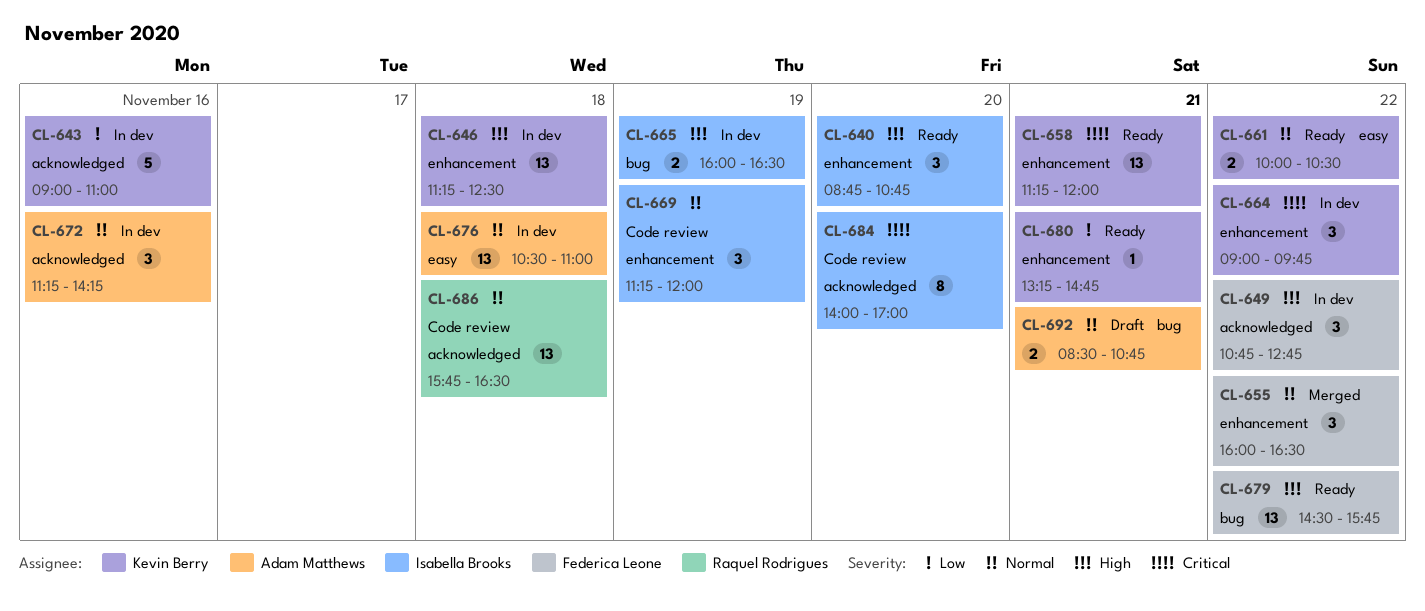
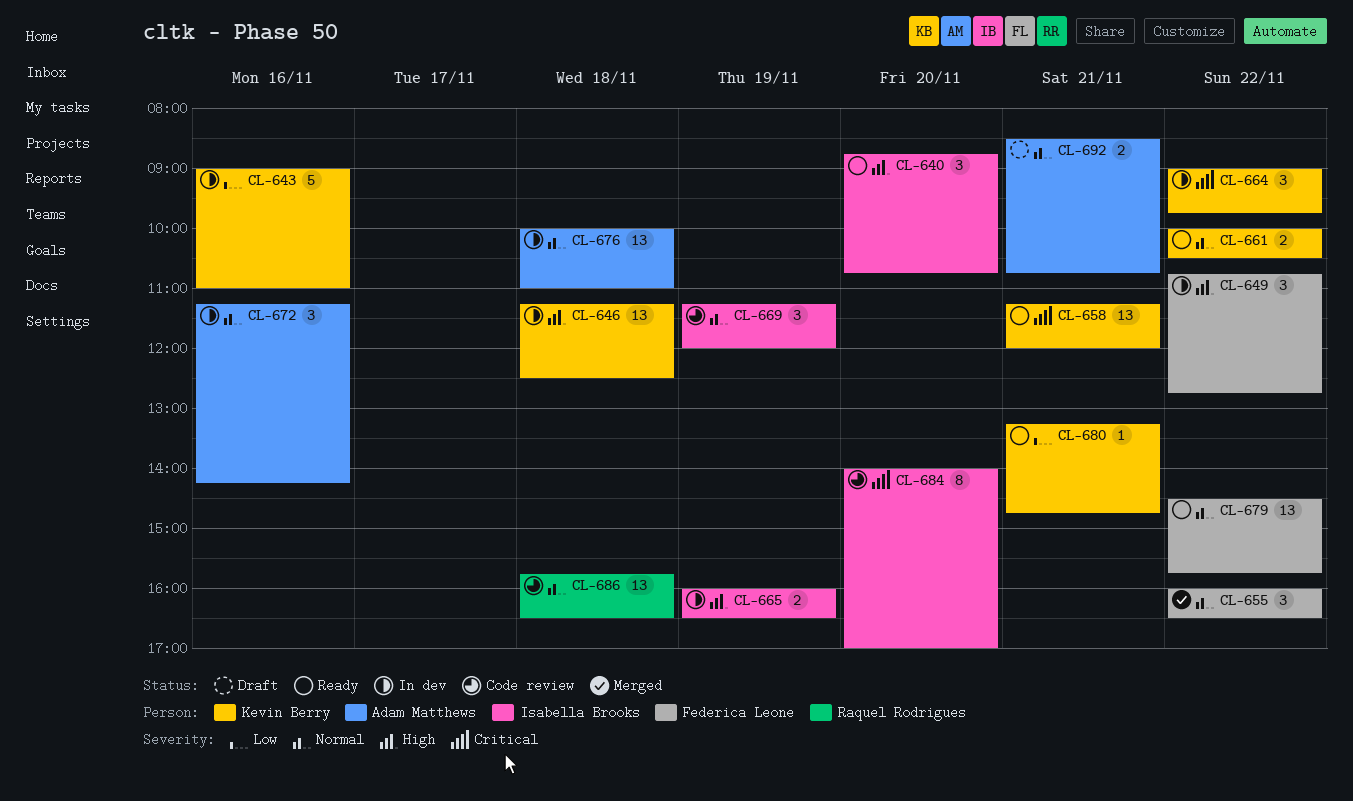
CL-676, begins: 10:30 -> 10:00
CL-679, priority: High -> Normal

